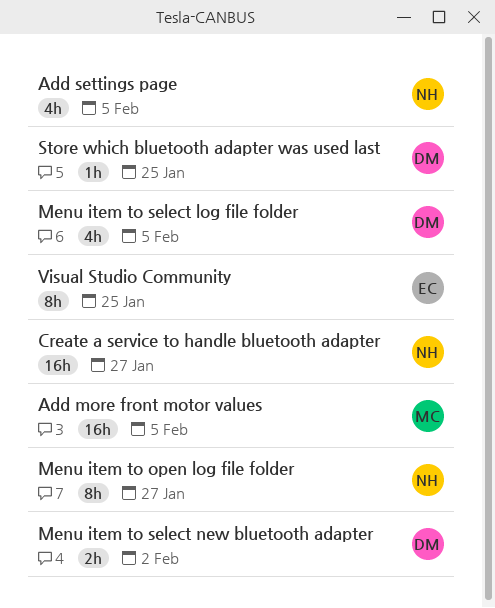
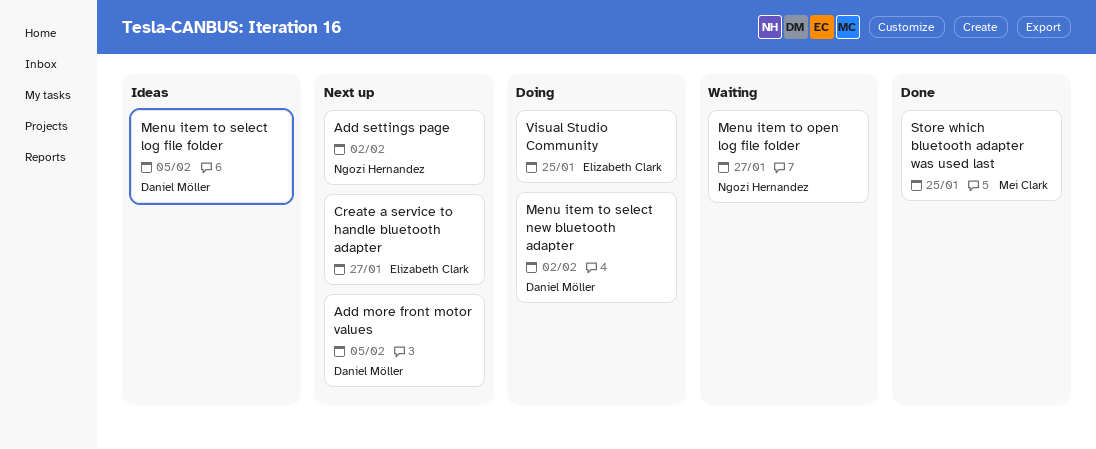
Add more front motor values, owner: Mei Clark -> Daniel Möller
Add settings page, due: Feb 5 -> Feb 2
Create a service to handle bluetooth adapter, owner: Ngozi Hernandez -> Elizabeth Clark
Store which bluetooth adapter was used last, owner: Daniel Möller -> Mei Clark

